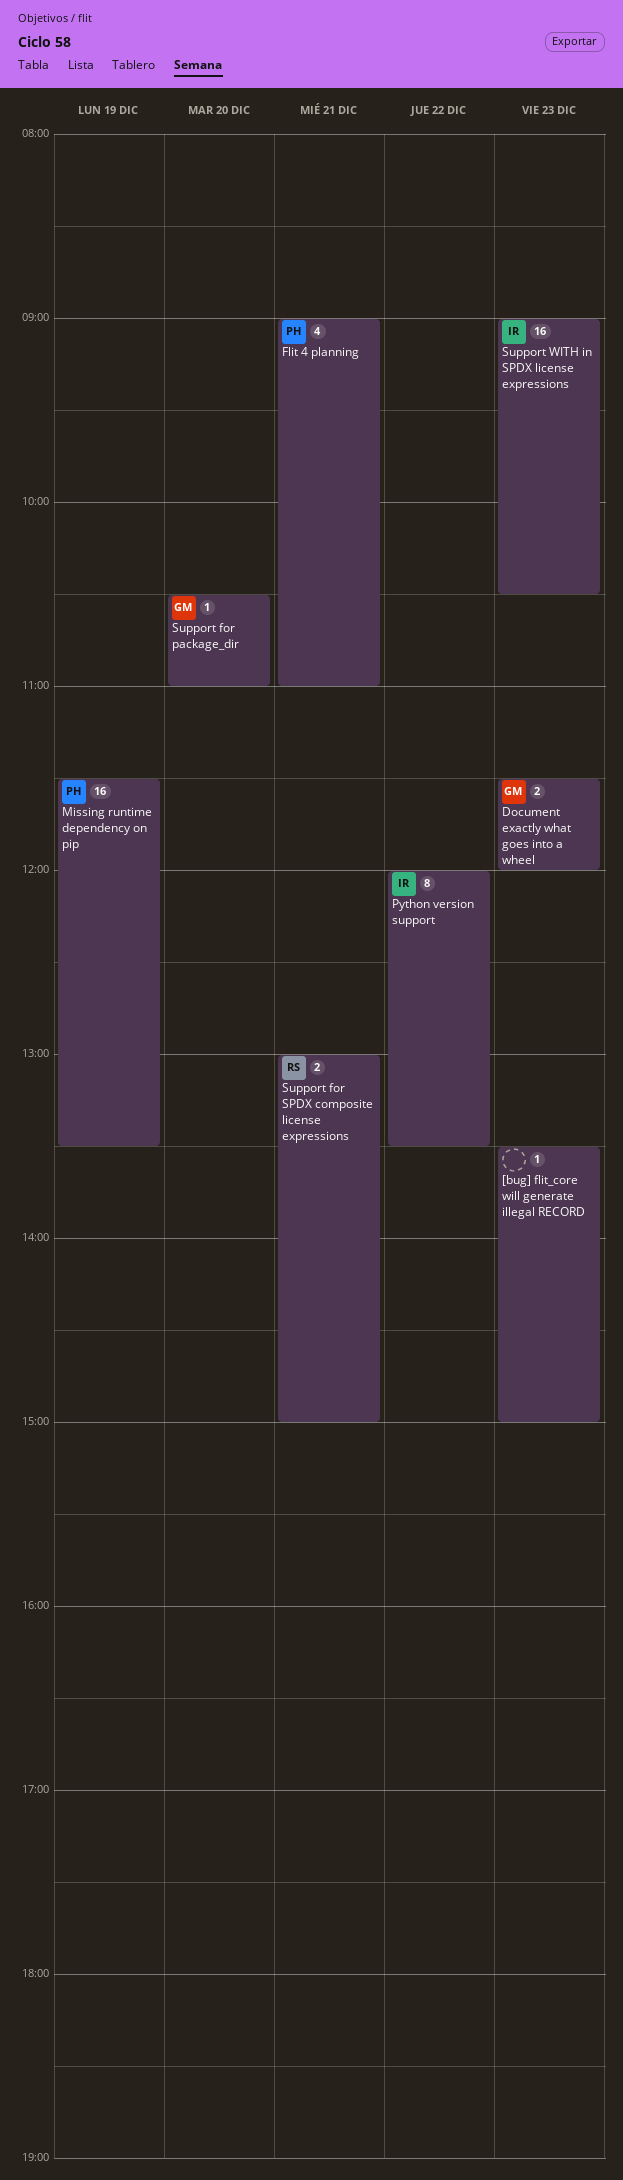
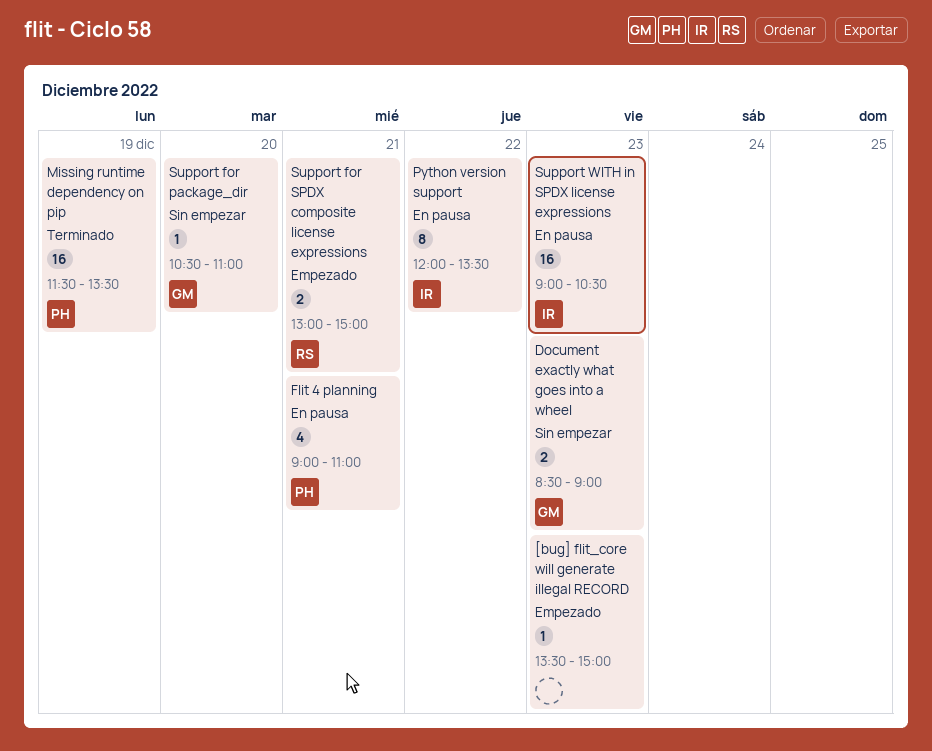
Document exactly what goes into a wheel, begins: 11:30 -> 08:30
Document exactly what goes into a wheel, ends: 12:00 -> 09:00

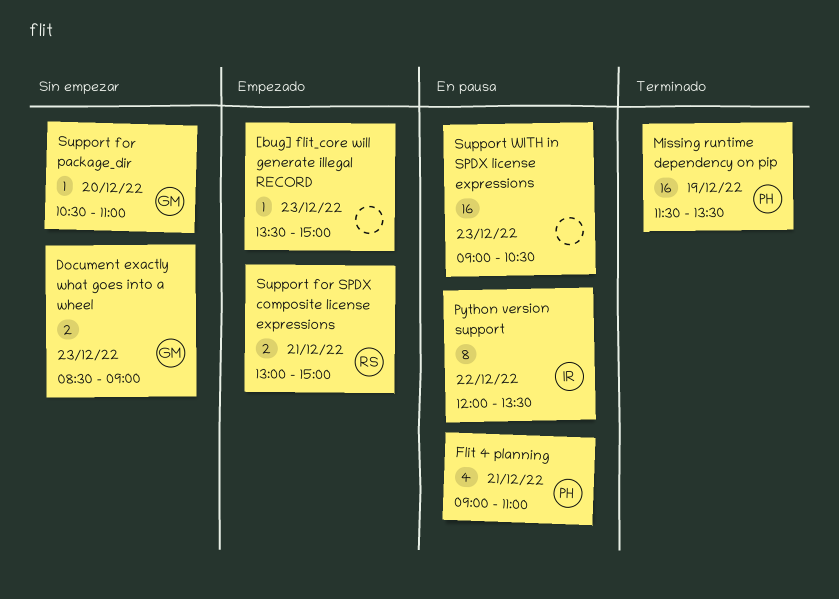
Support WITH in SPDX license expressions, owner: IR -> none

